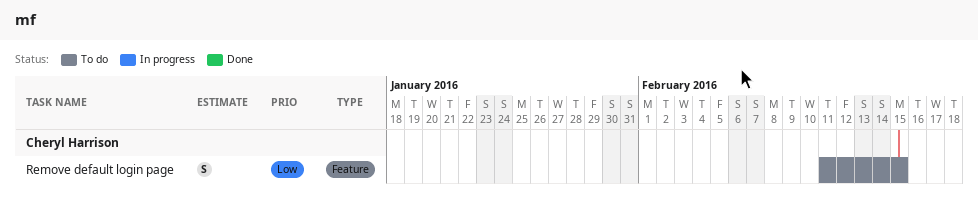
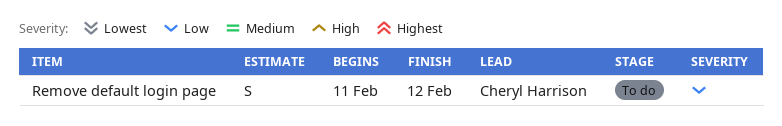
Remove default login page, due: Feb 15 -> Feb 12

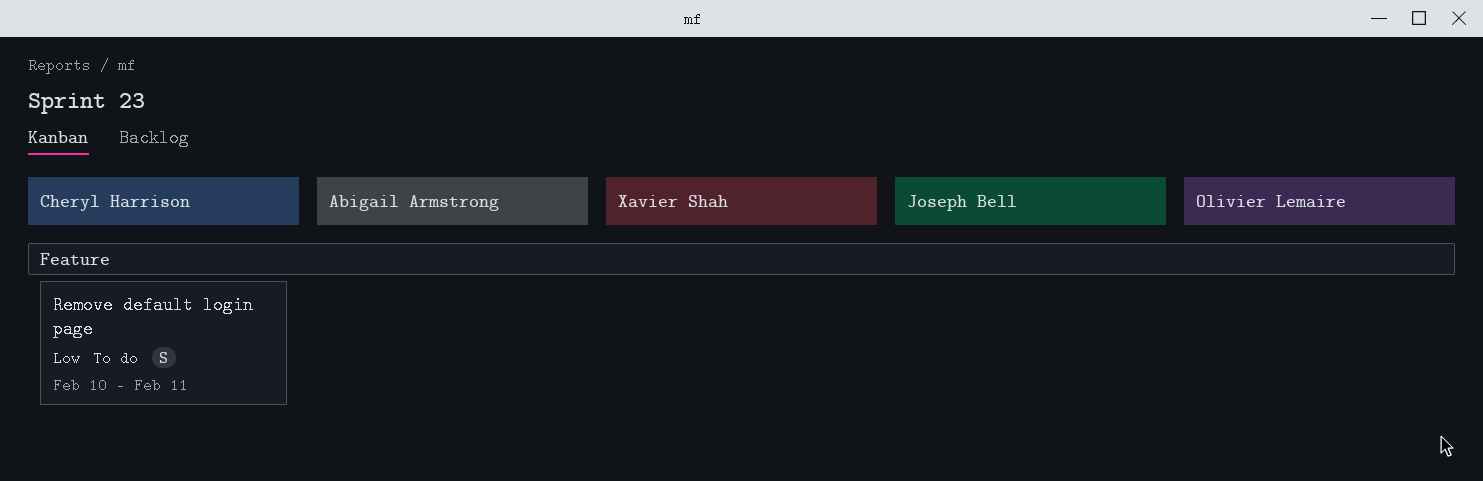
Remove default login page, start: Feb 11 -> Feb 10
Remove default login page, due: Feb 12 -> Feb 11

